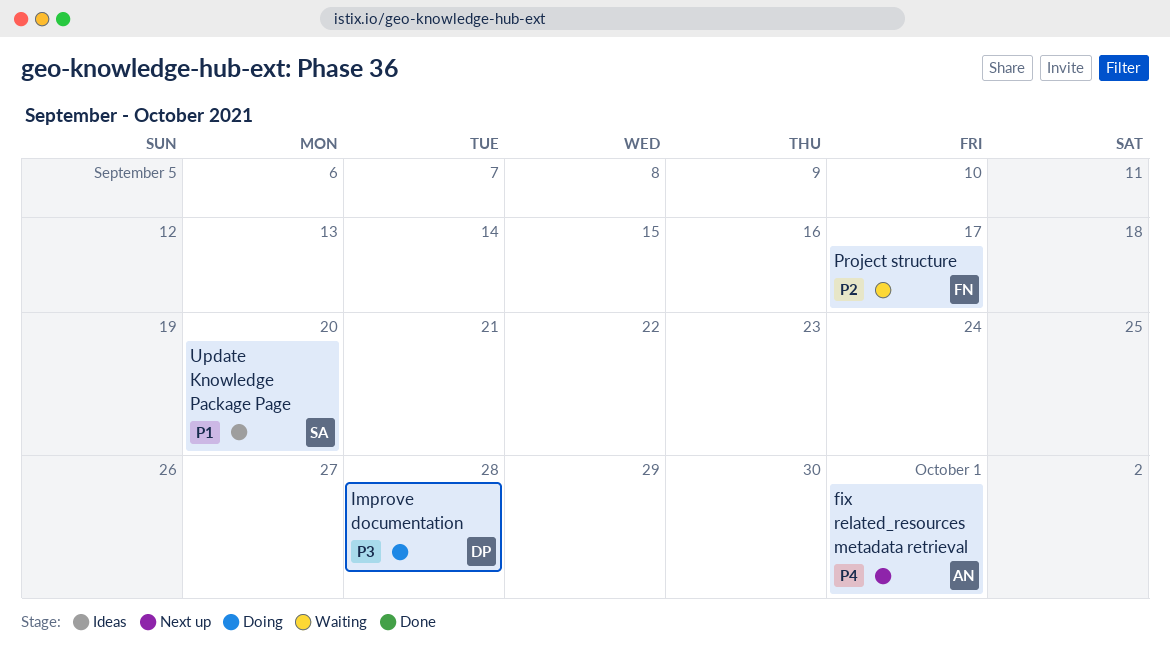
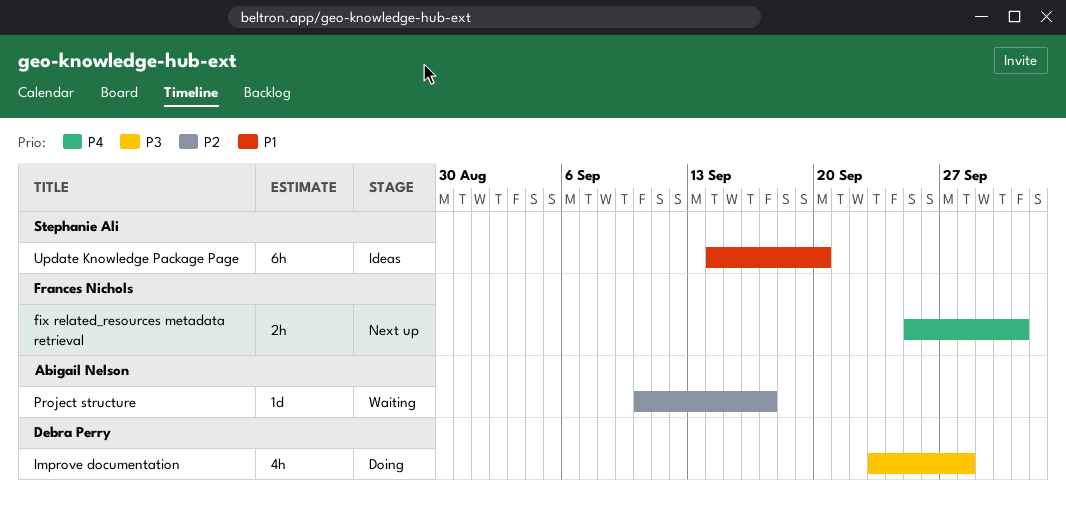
fix related_resources metadata retrieval, owner: Abigail Nelson -> Frances Nichols
Project structure, owner: Frances Nichols -> Abigail Nelson

